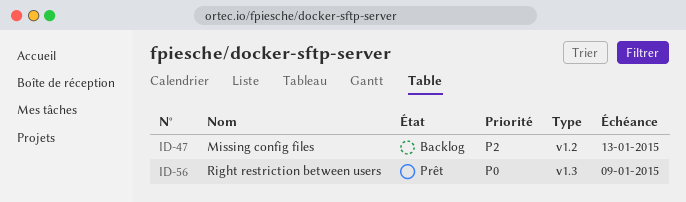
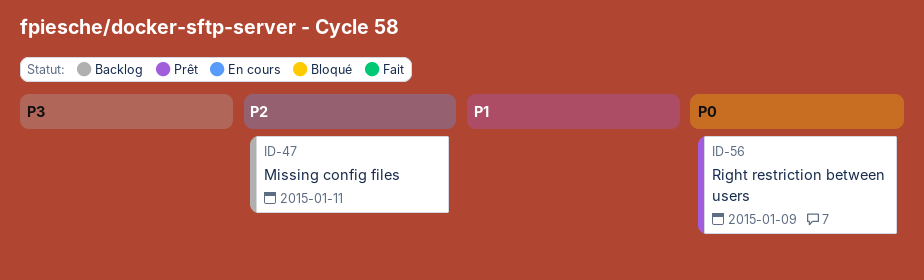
ID-47, due: Jan 13 -> Jan 11

